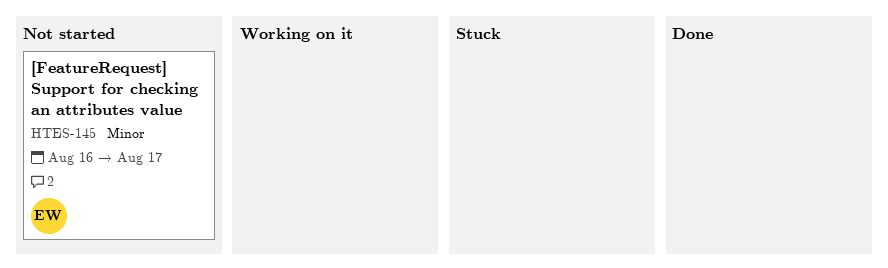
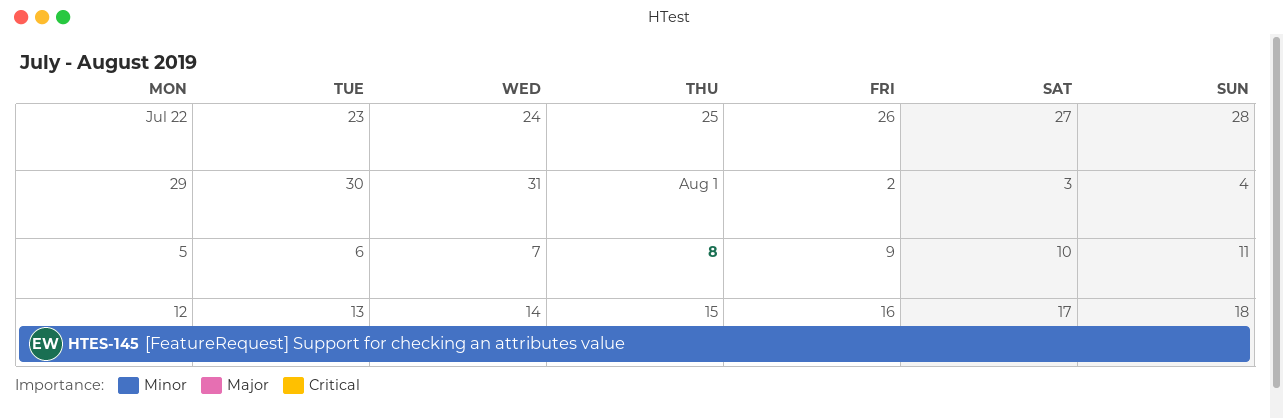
HTES-145, start: Aug 16 -> Aug 12
HTES-145, due: Aug 17 -> Aug 18

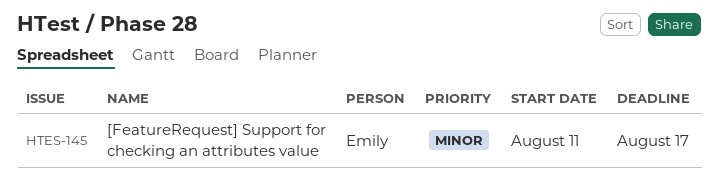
HTES-145, start: Aug 12 -> Aug 11
HTES-145, due: Aug 18 -> Aug 17

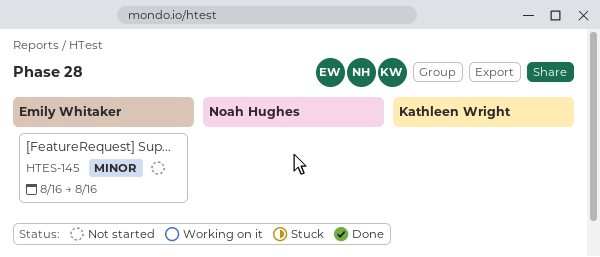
HTES-145, start: Aug 11 -> Aug 16
HTES-145, due: Aug 17 -> Aug 16

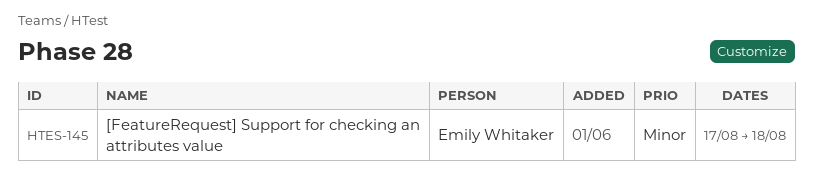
HTES-145, start: Aug 16 -> Aug 17
HTES-145, due: Aug 16 -> Aug 18

